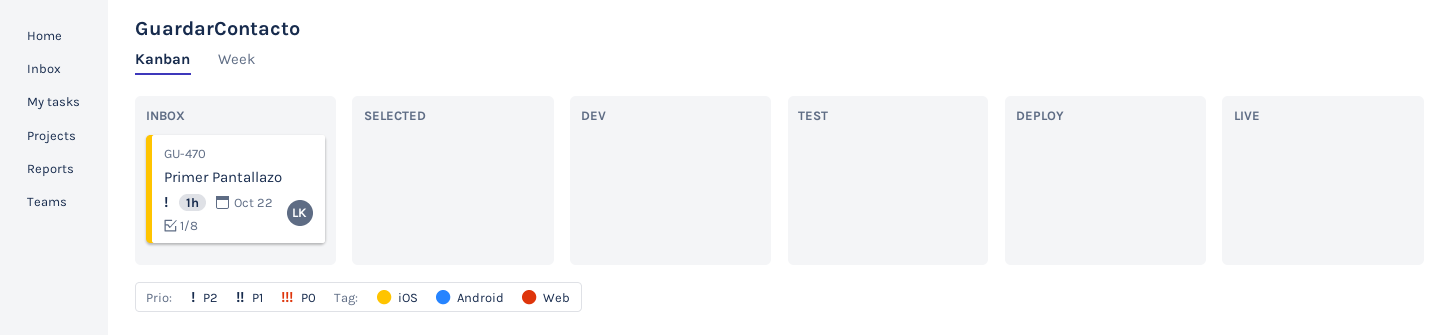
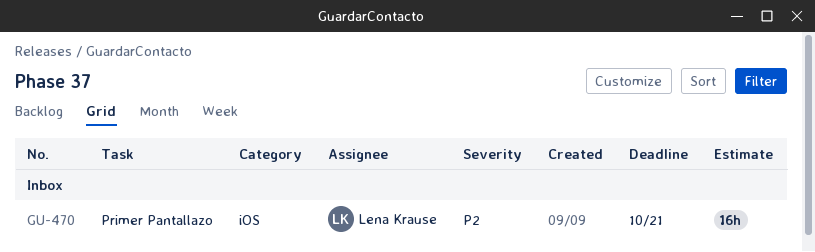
GU-470, estimate: 1h -> 16h
GU-470, due: Oct 22 -> Oct 21

